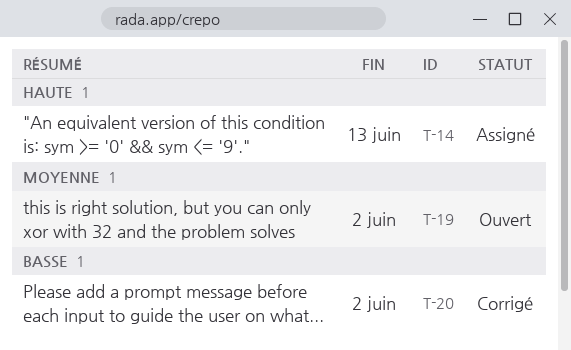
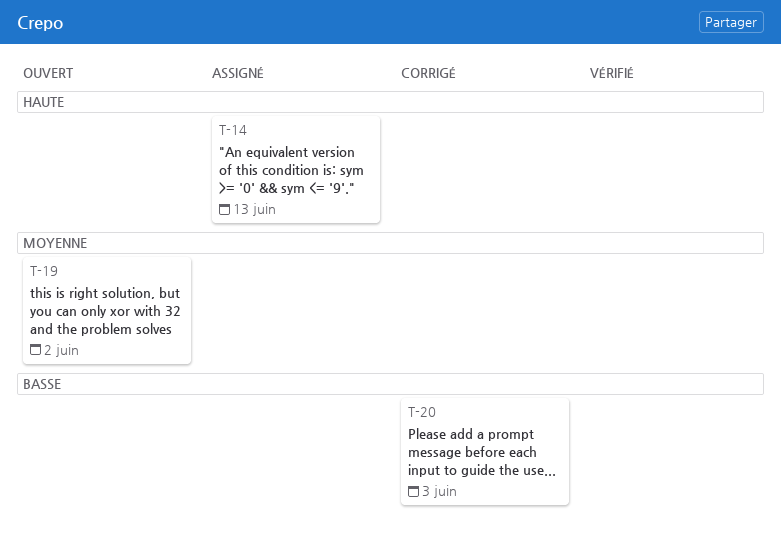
T-20, due: Jun 2 -> Jun 3

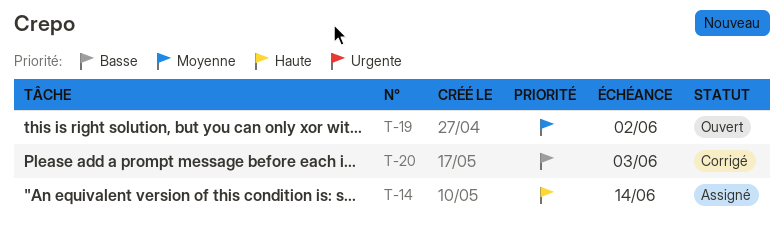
T-14, due: Jun 13 -> Jun 14

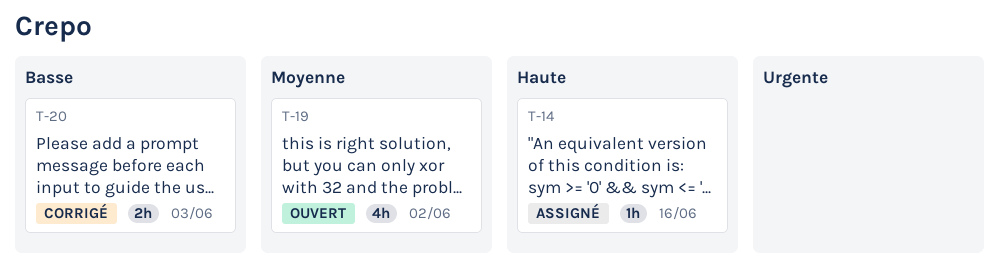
T-14, due: Jun 14 -> Jun 16

